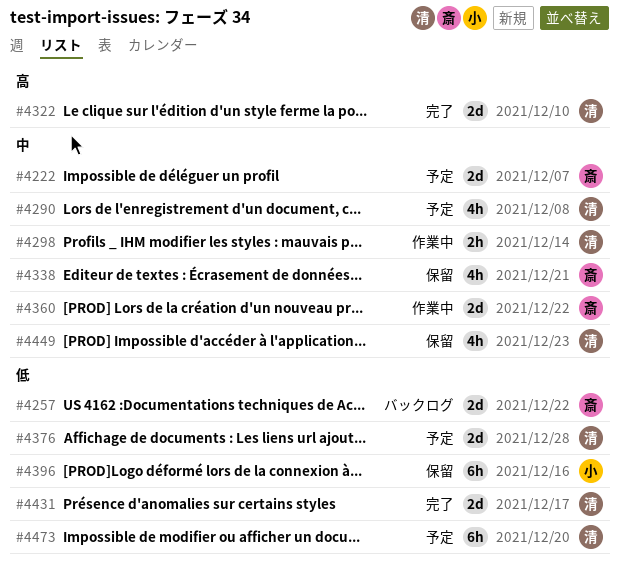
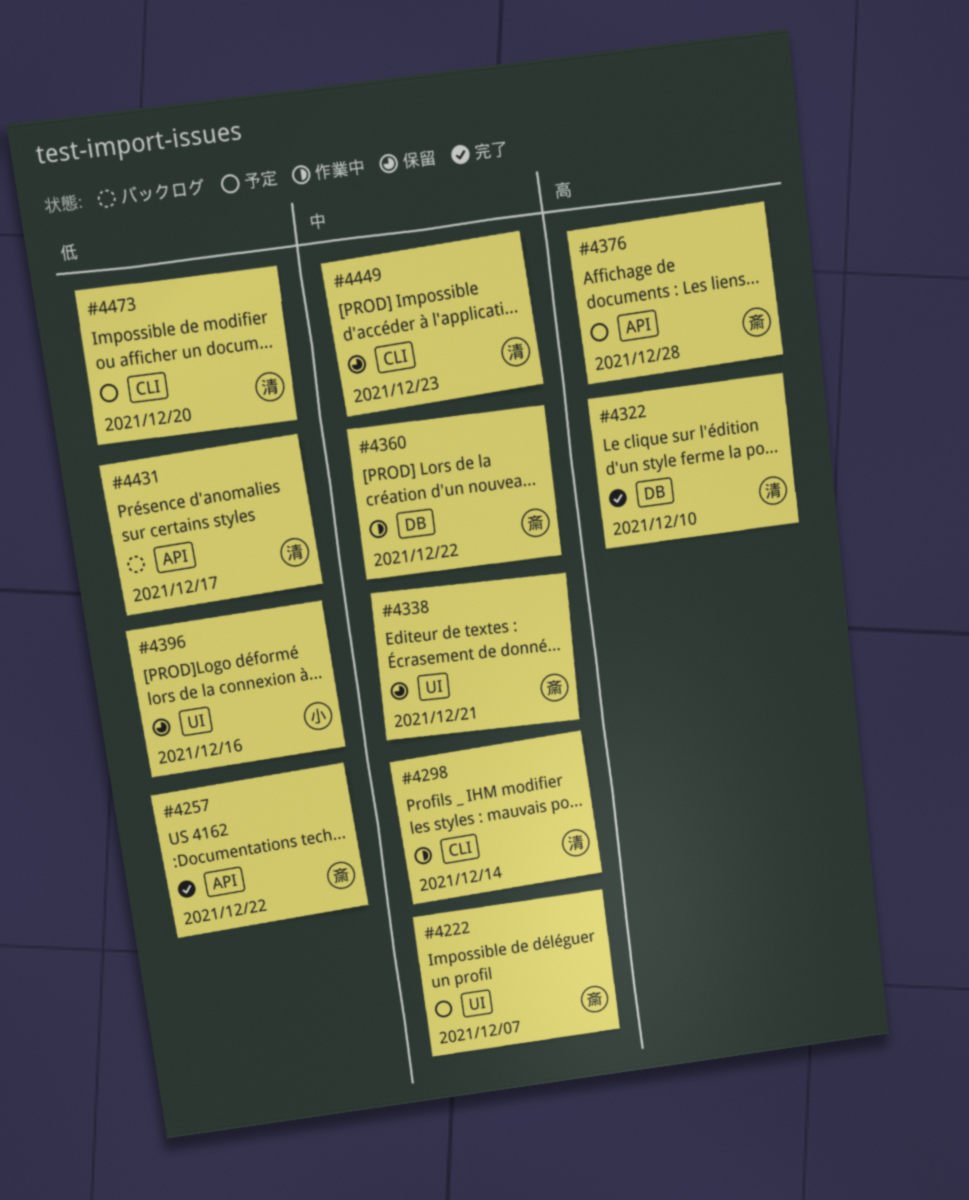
#4257, status: バックログ -> 完了
#4290: present -> none
#4376, owner: 清 -> 斎
#4376, priority: 低 -> 高
#4431, status: 完了 -> バックログ

